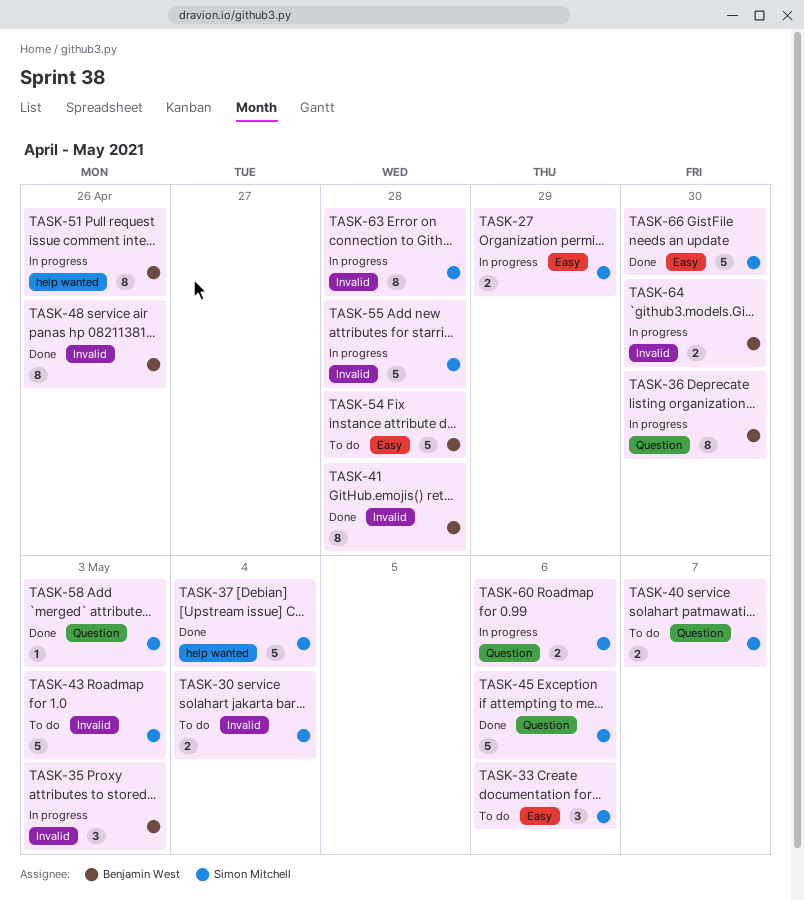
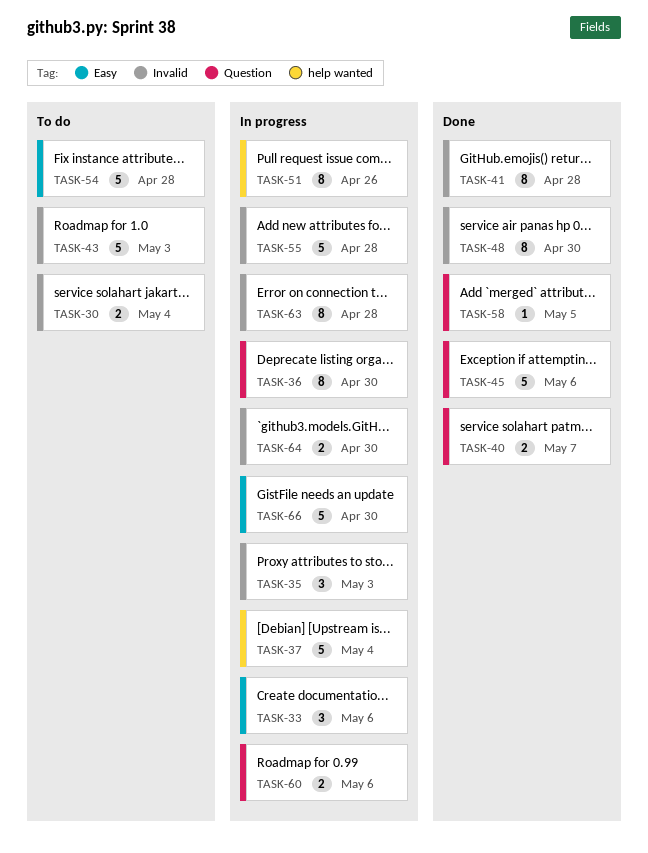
TASK-27: present -> none
TASK-33, status: To do -> In progress
TASK-37, status: Done -> In progress
TASK-40, status: To do -> Done
TASK-48, due: Apr 26 -> Apr 30
TASK-58, due: May 3 -> May 5
TASK-66, status: Done -> In progress

